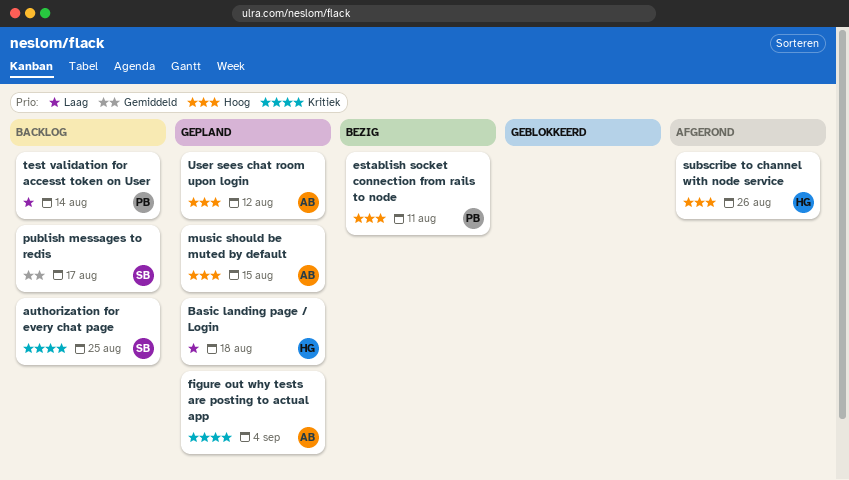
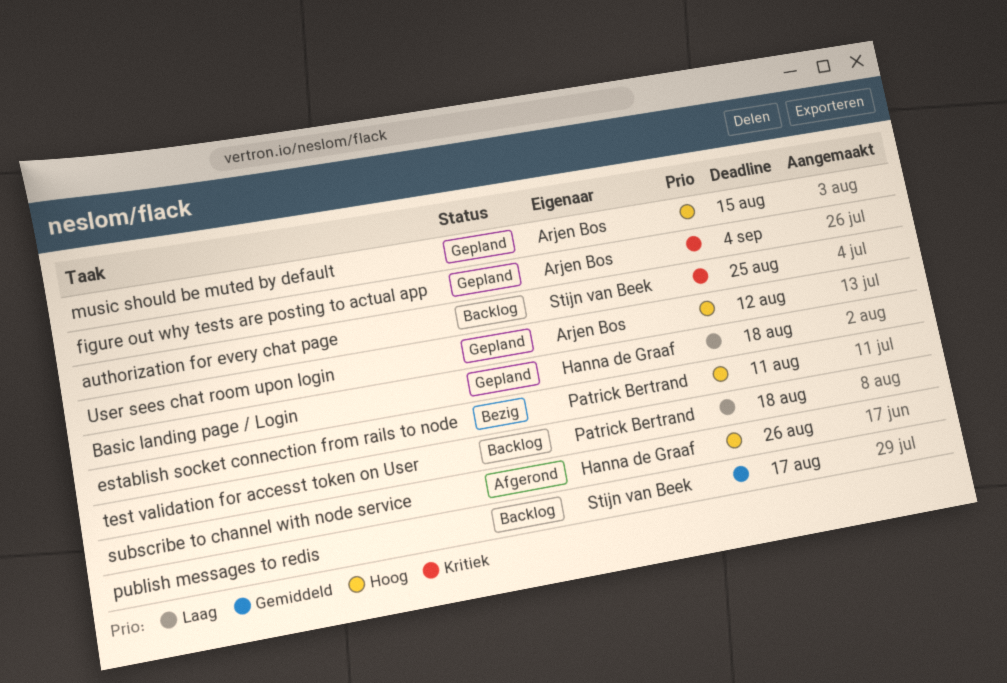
test validation for accesst token on User, due: Aug 14 -> Aug 18

